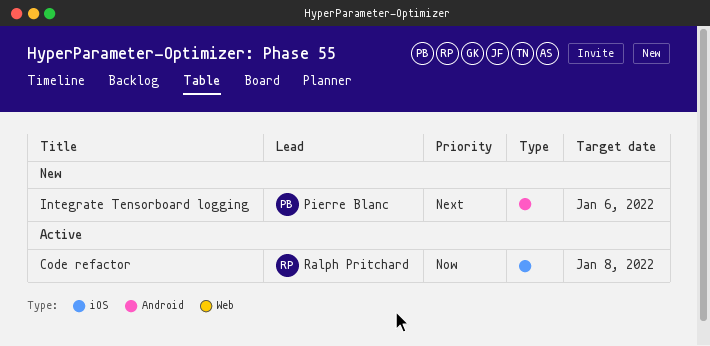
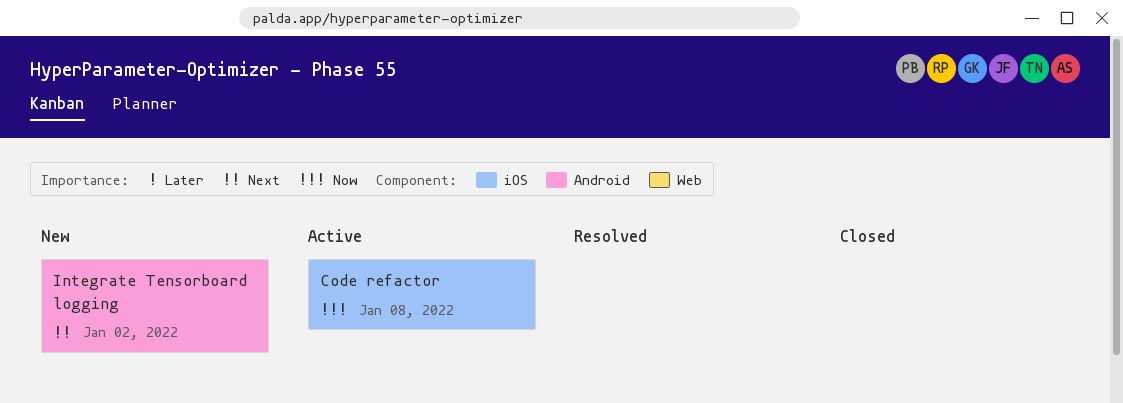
Integrate Tensorboard logging, due: Jan 6 -> Jan 2

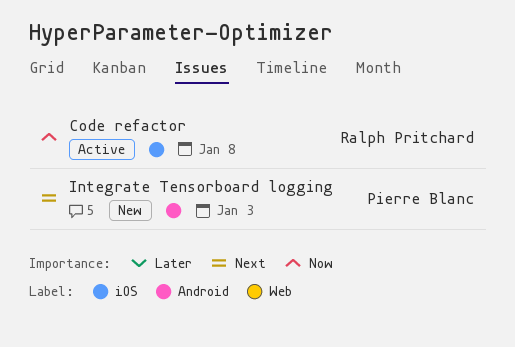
Integrate Tensorboard logging, due: Jan 2 -> Jan 3

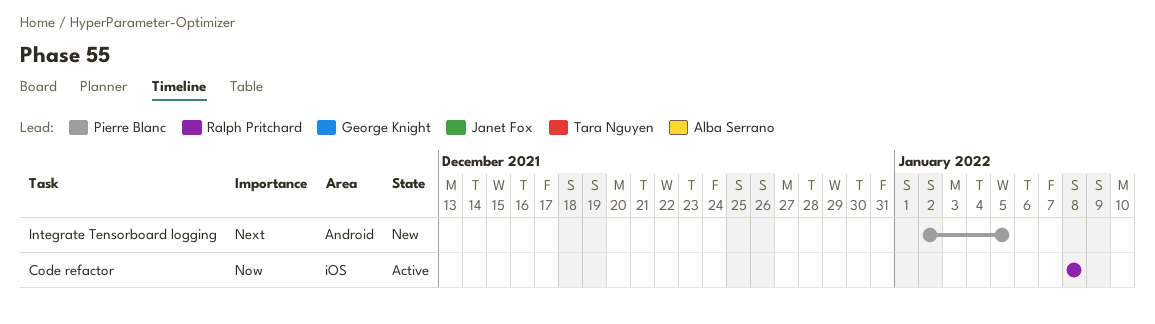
Integrate Tensorboard logging, due: Jan 3 -> Jan 5

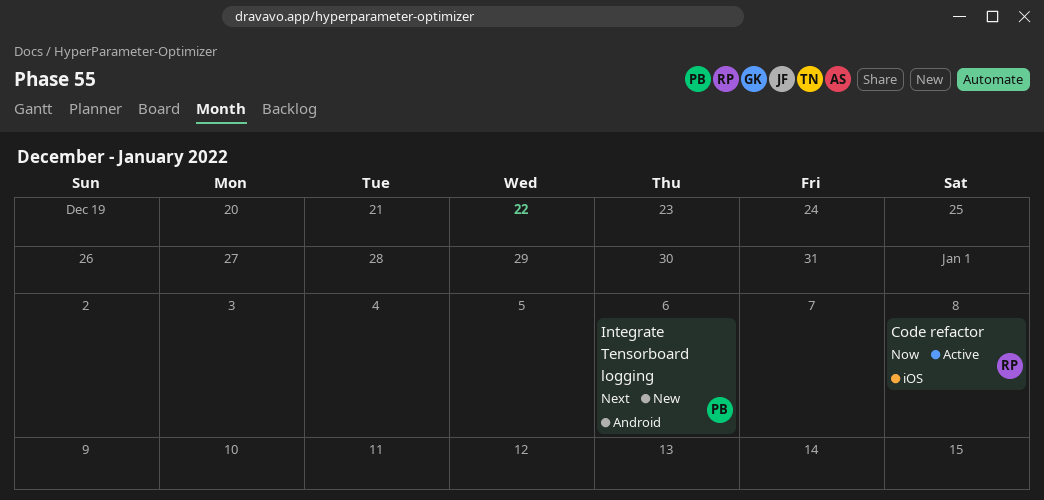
Integrate Tensorboard logging, due: Jan 5 -> Jan 6

